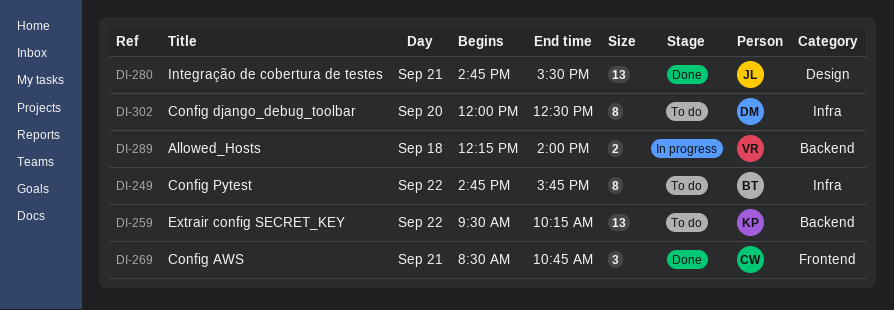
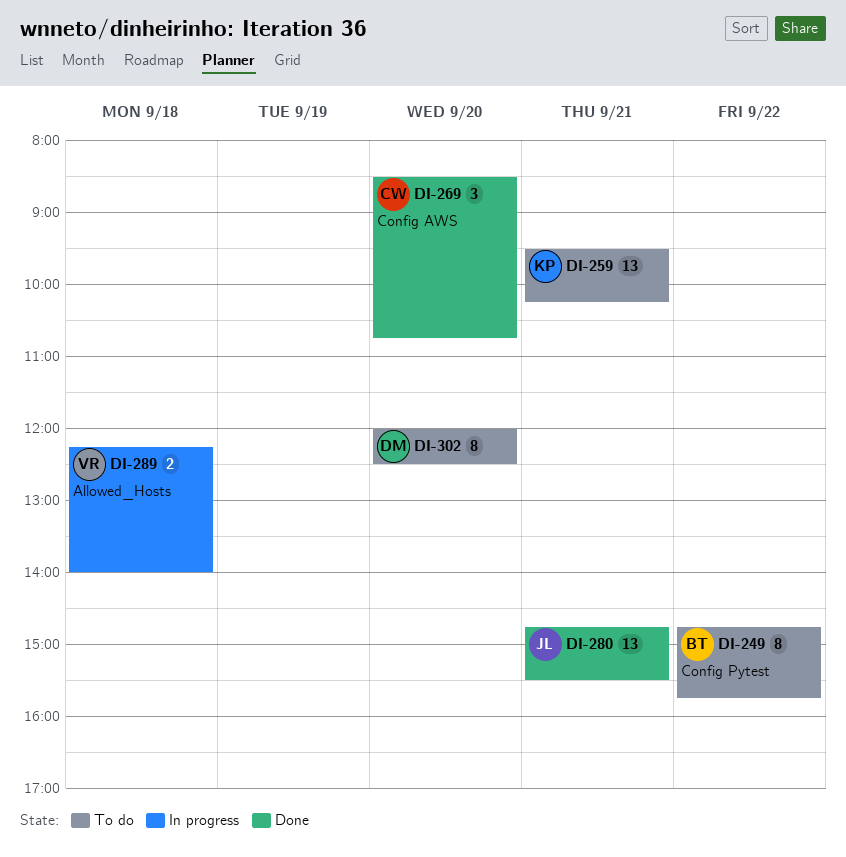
DI-259, day: Sep 22 -> Sep 21
DI-269, day: Sep 21 -> Sep 20

